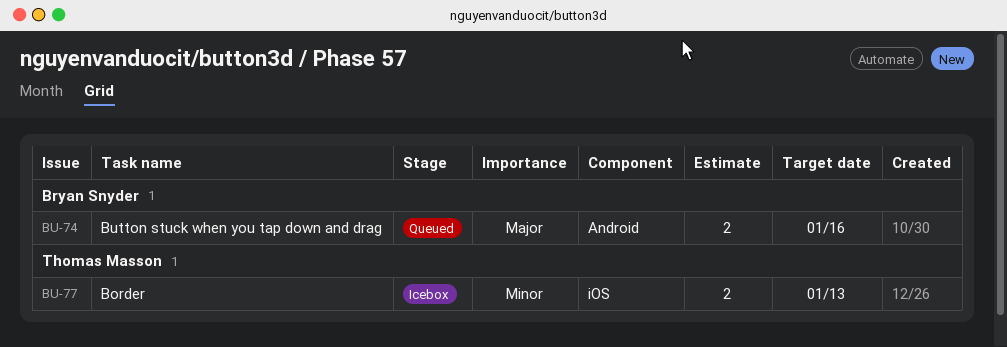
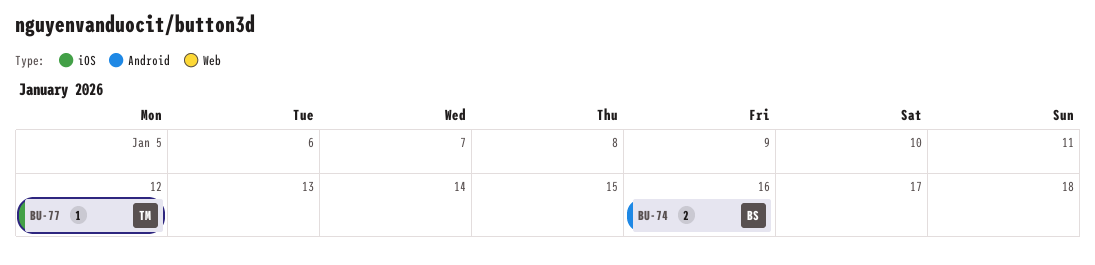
BU-77, estimate: 2 -> 1
BU-77, due: Jan 13 -> Jan 12

